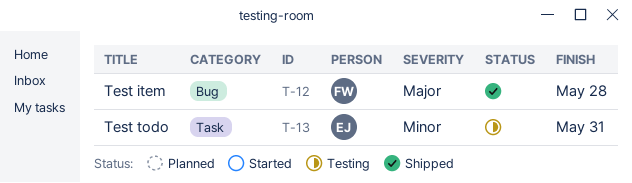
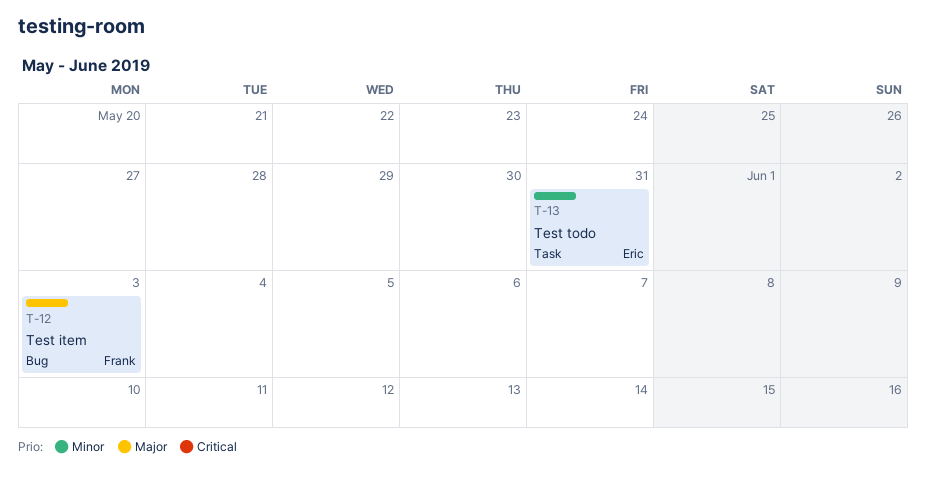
T-12, due: May 28 -> Jun 3

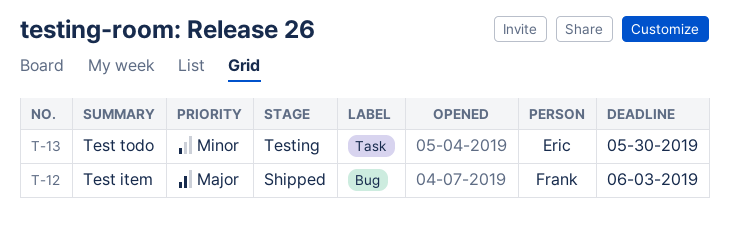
T-13, due: May 31 -> May 30

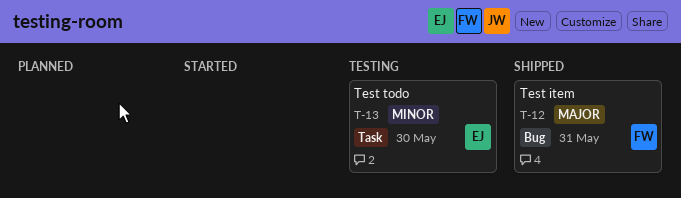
T-12, due: Jun 3 -> May 31

